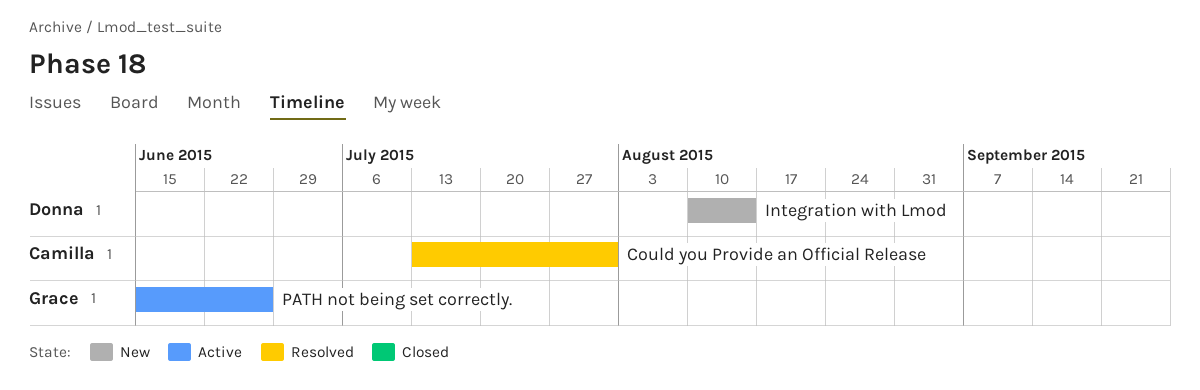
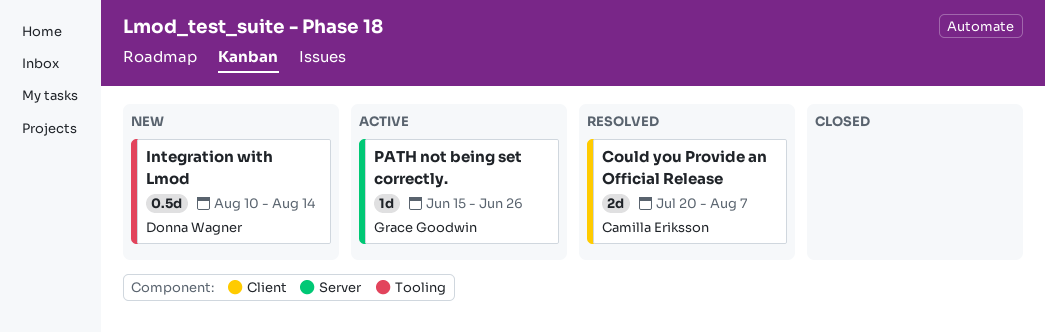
Could you Provide an Official Release, start: Jul 13 -> Jul 20
Could you Provide an Official Release, due: Jul 31 -> Aug 7

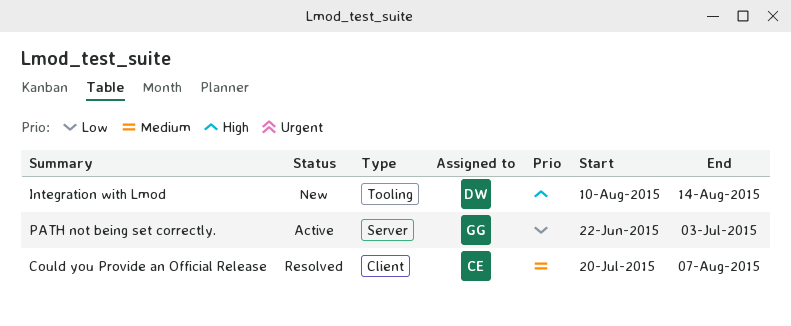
PATH not being set correctly., start: Jun 15 -> Jun 22
PATH not being set correctly., due: Jun 26 -> Jul 3

